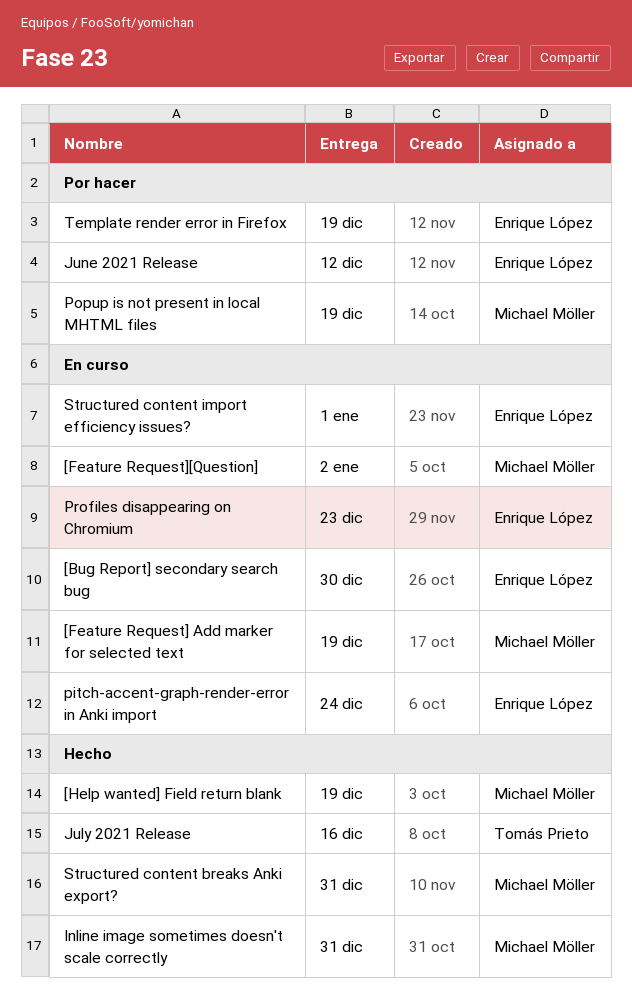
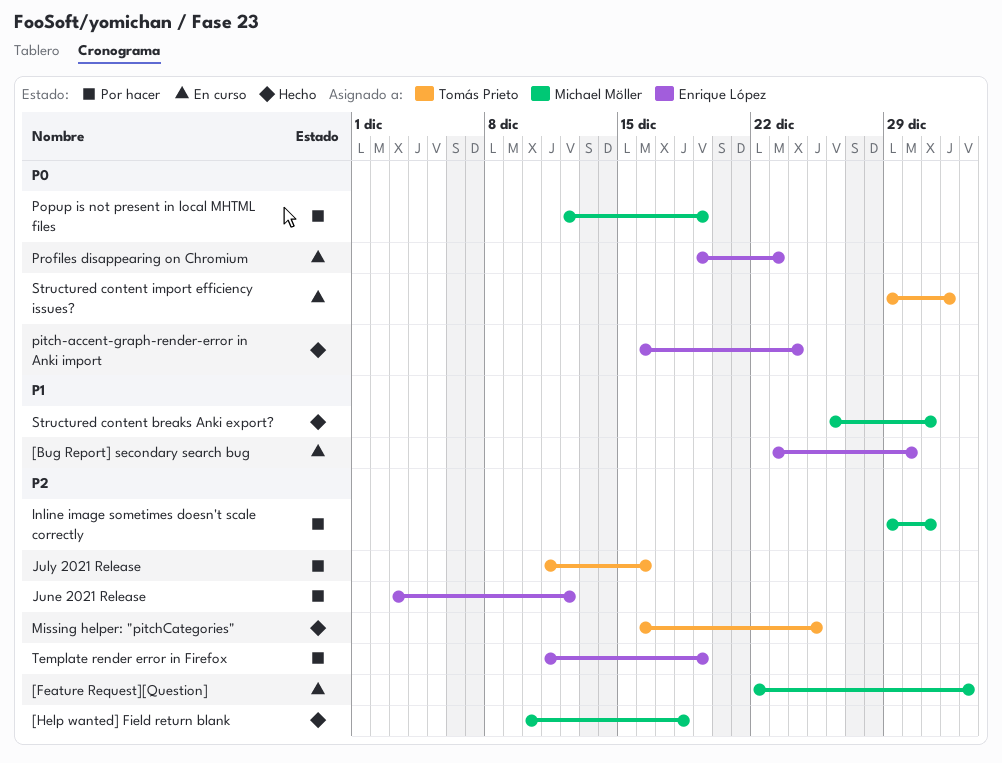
[Feature Request] Add marker for selected text: present -> none
[Help wanted] Field return blank, due: Dec 19 -> Dec 18
Inline image sometimes doesn't scale correctly, status: Hecho -> Por hacer
July 2021 Release, status: Hecho -> Por hacer
Missing helper: "pitchCategories": none -> present
pitch-accent-graph-render-error in Anki import, status: En curso -> Hecho
Structured content import efficiency issues?, owner: Enrique López -> Tomás Prieto

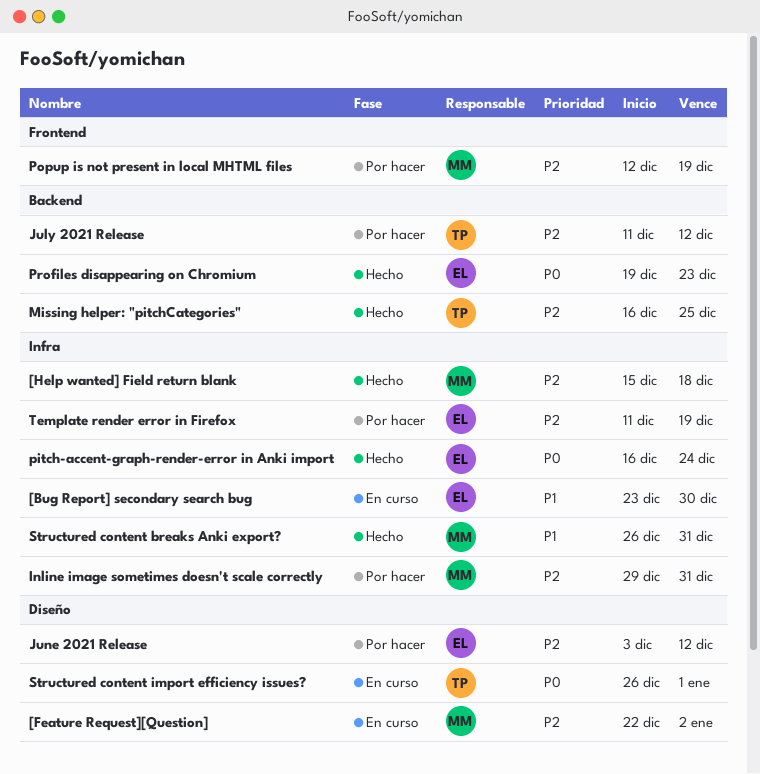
[Help wanted] Field return blank, start: Dec 10 -> Dec 15
July 2021 Release, due: Dec 16 -> Dec 12
Popup is not present in local MHTML files, priority: P0 -> P2
Profiles disappearing on Chromium, status: En curso -> Hecho
Structured content import efficiency issues?, start: Dec 29 -> Dec 26

